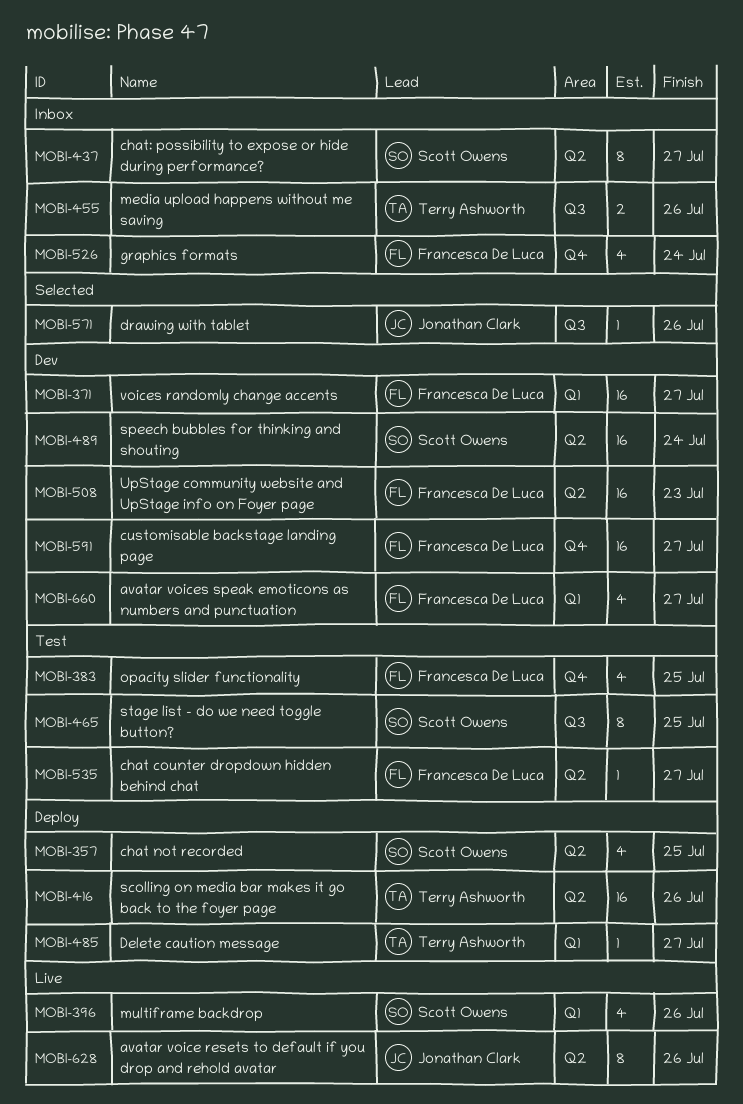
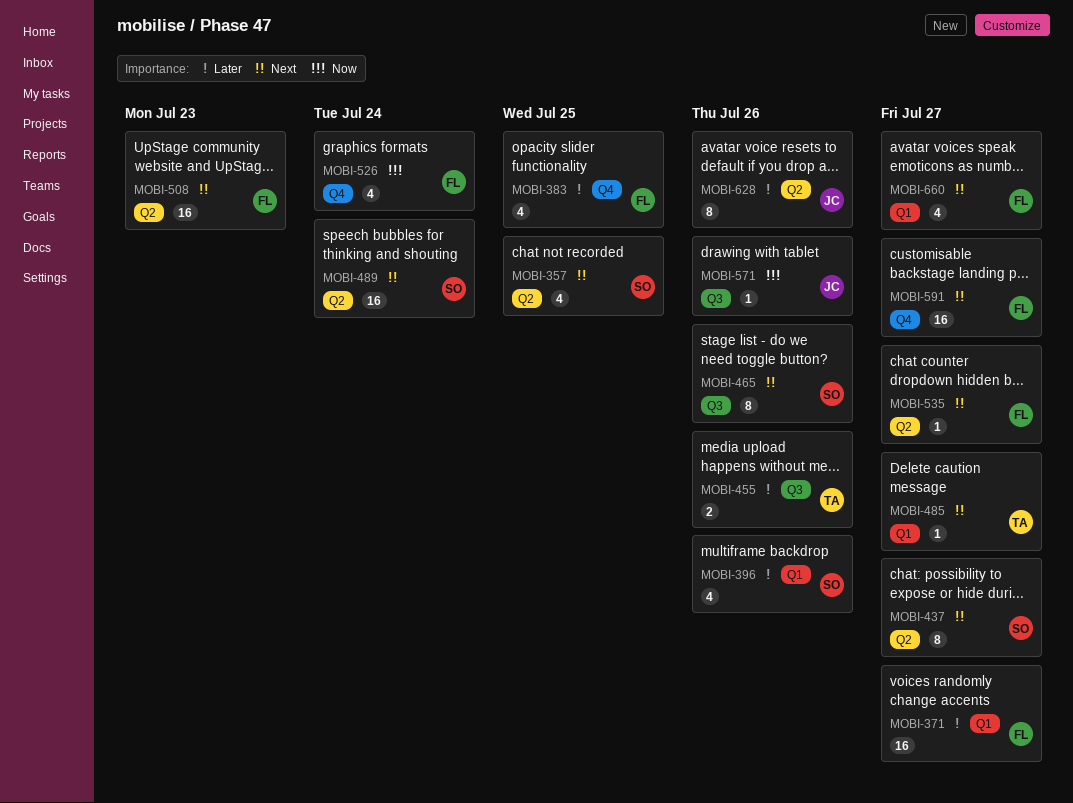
MOBI-416: present -> none
MOBI-465, due: Jul 25 -> Jul 26

